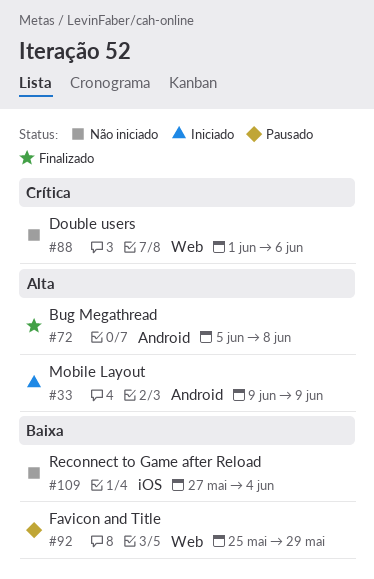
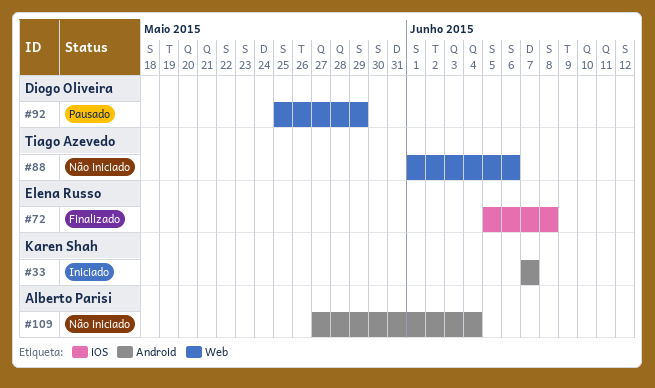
#33, start: Jun 9 -> Jun 7
#33, due: Jun 9 -> Jun 7
#72, label: Android -> iOS
#109, label: iOS -> Android

